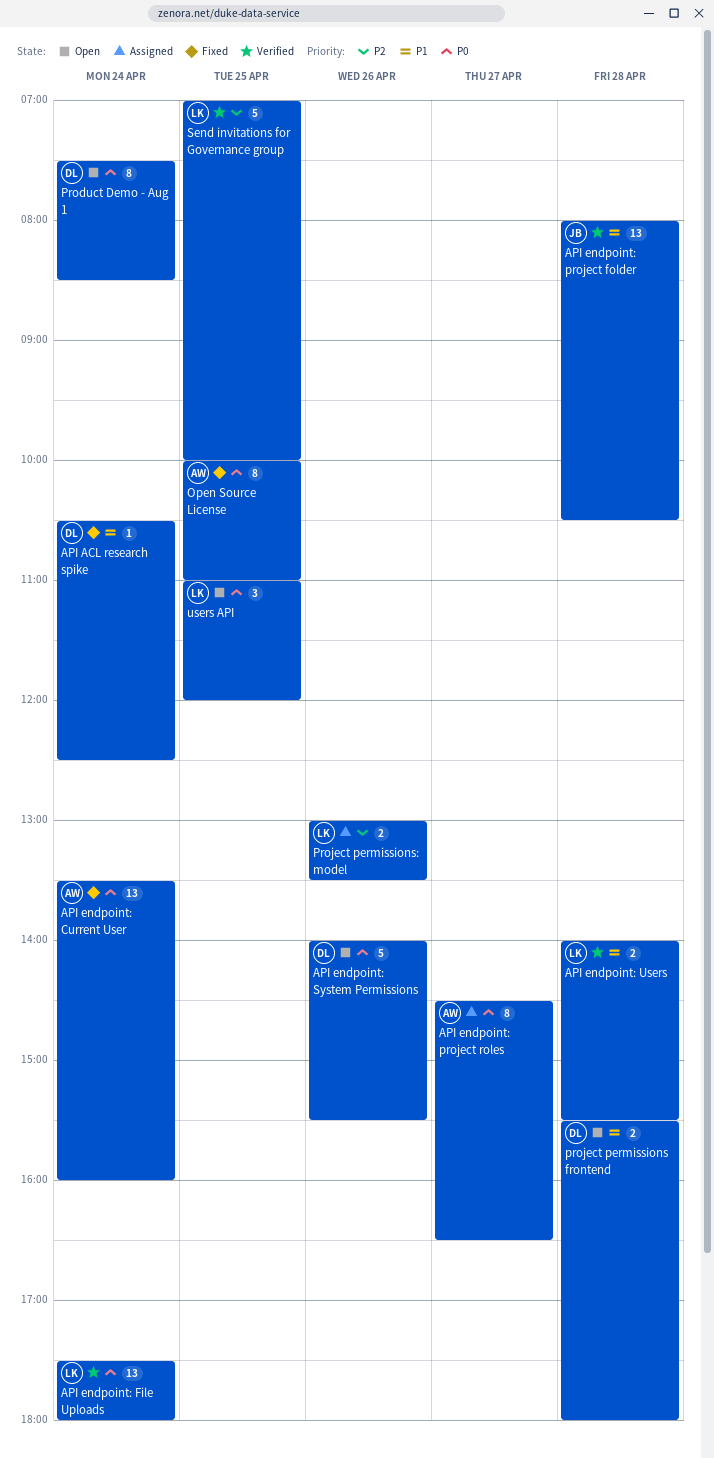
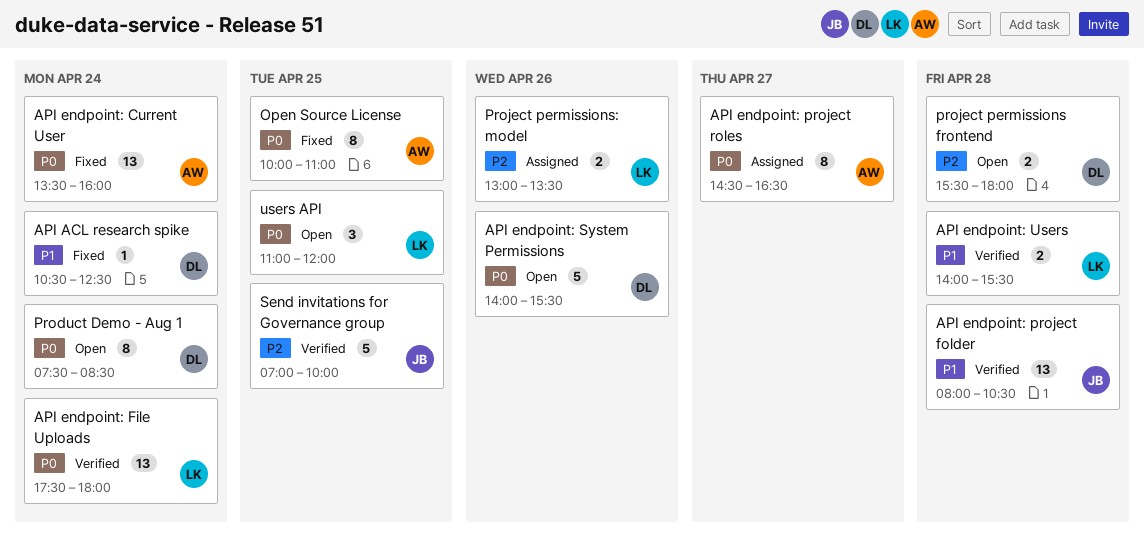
project permissions frontend, priority: P1 -> P2
Send invitations for Governance group, owner: LK -> JB

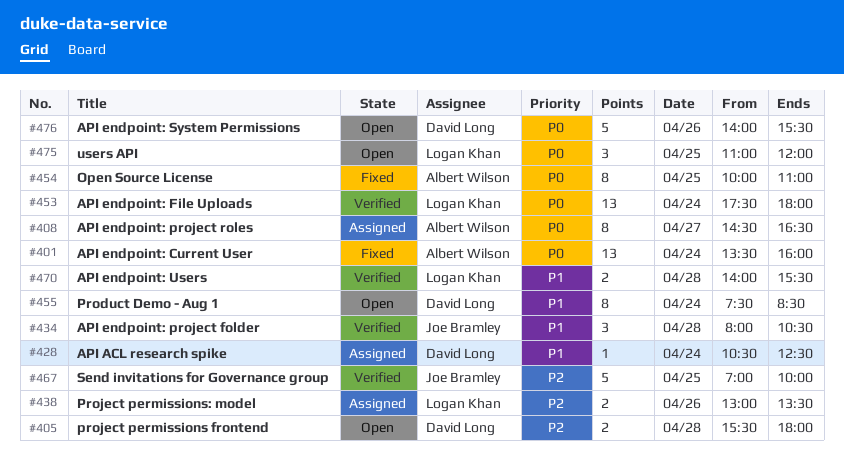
API ACL research spike, status: Fixed -> Assigned
API endpoint: project folder, estimate: 13 -> 3
Product Demo - Aug 1, priority: P0 -> P1

